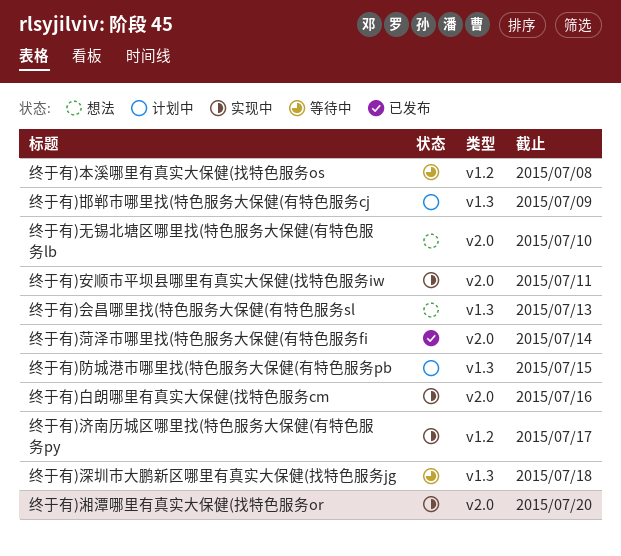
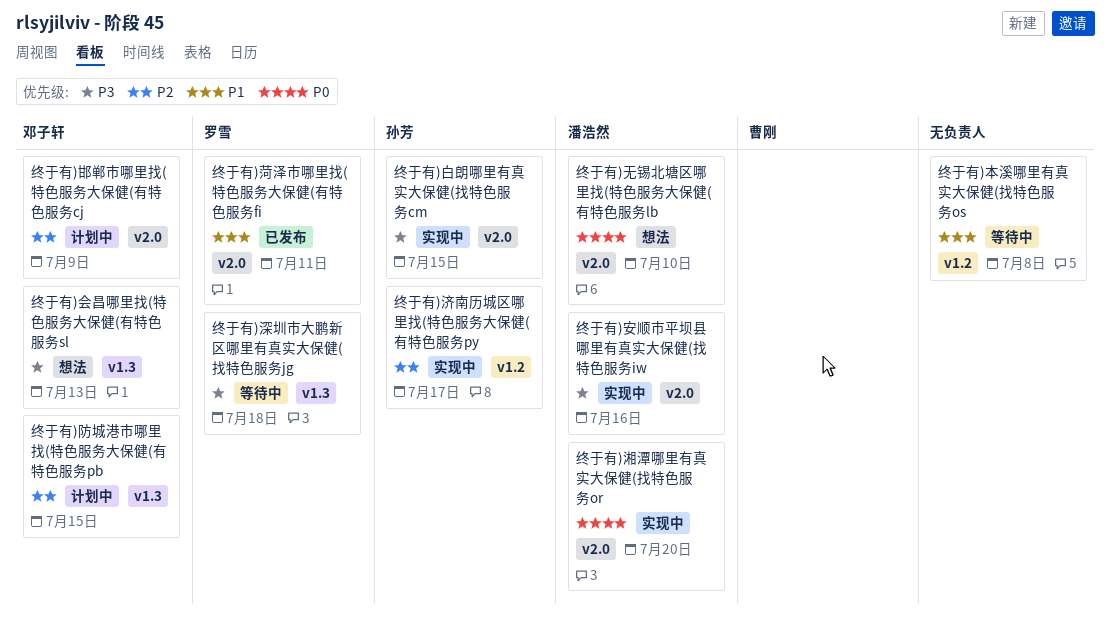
终于有)安顺市平坝县哪里有真实大保健(找特色服务iw, due: Jul 11 -> Jul 16
终于有)白朗哪里有真实大保健(找特色服务cm, due: Jul 16 -> Jul 15
终于有)菏泽市哪里找(特色服务大保健(有特色服务fi, due: Jul 14 -> Jul 11
终于有)邯郸市哪里找(特色服务大保健(有特色服务cj, label: v1.3 -> v2.0

